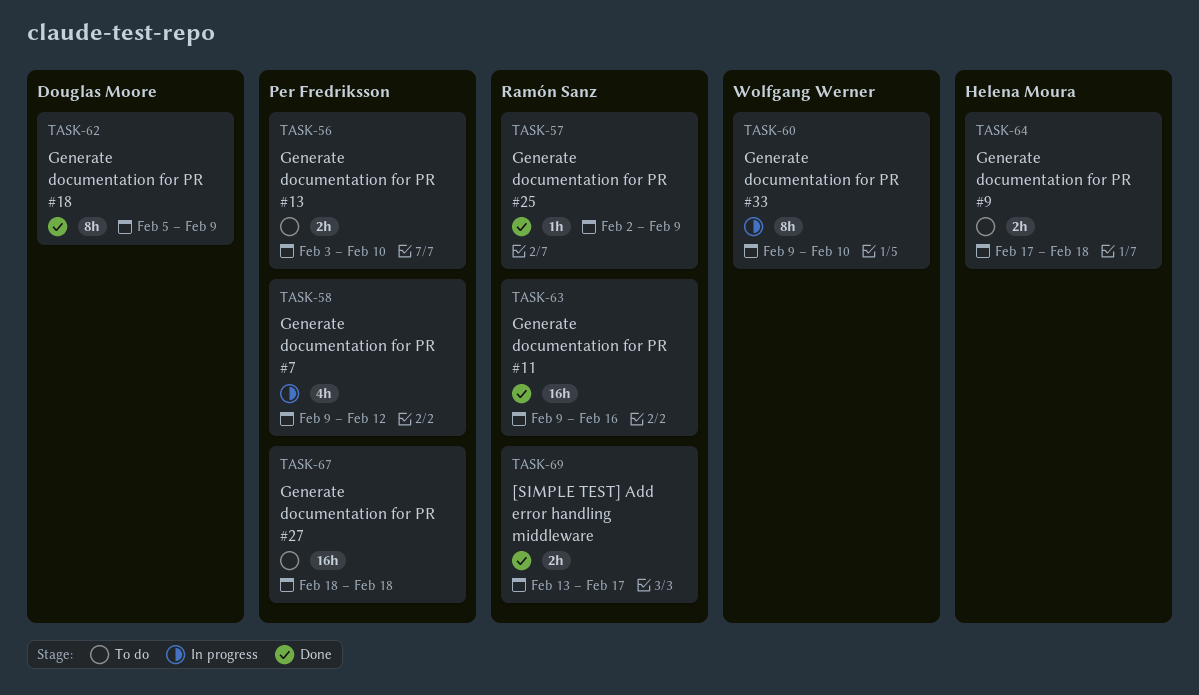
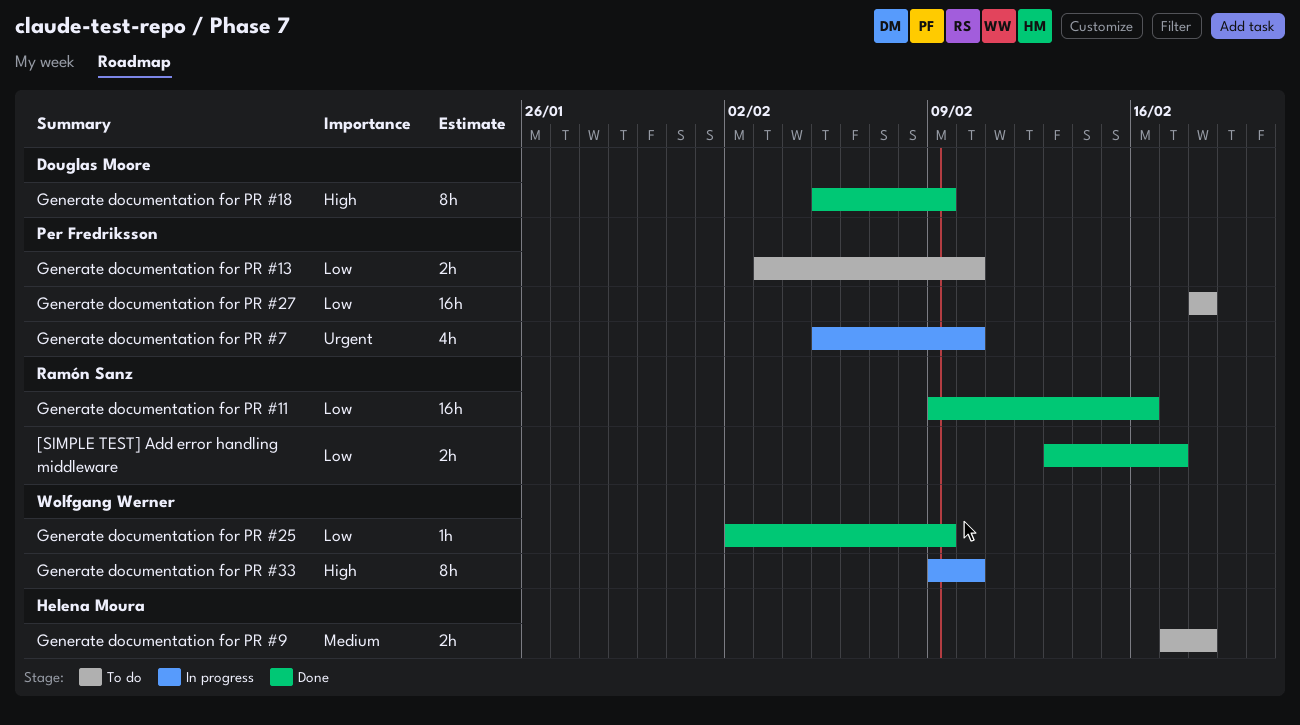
Generate documentation for PR #25, owner: Ramón Sanz -> Wolfgang Werner
Generate documentation for PR #7, start: Feb 9 -> Feb 5
Generate documentation for PR #7, due: Feb 12 -> Feb 10

